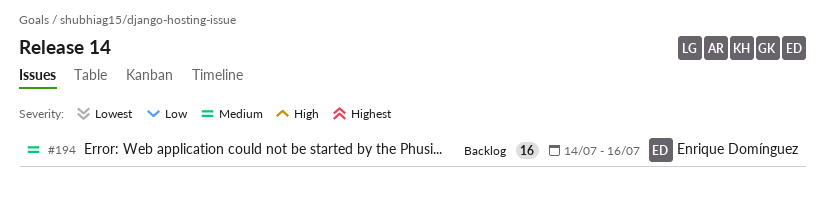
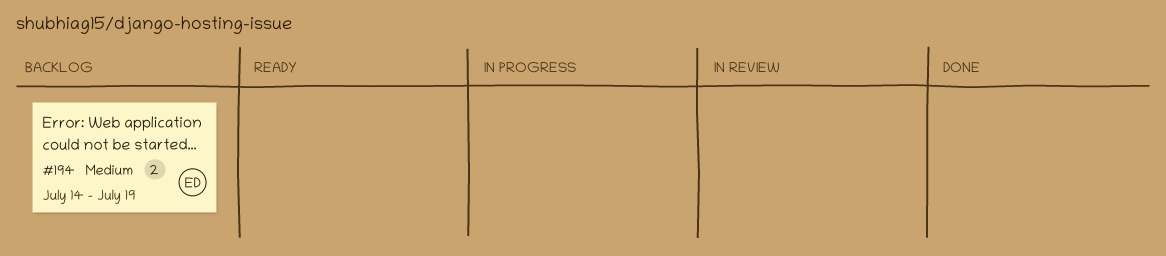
#194, estimate: 16 -> 2
#194, due: Jul 16 -> Jul 19

